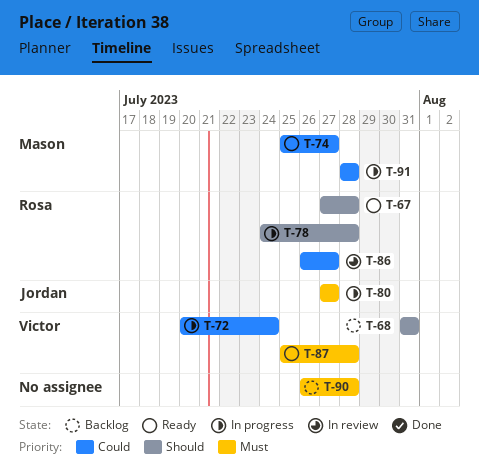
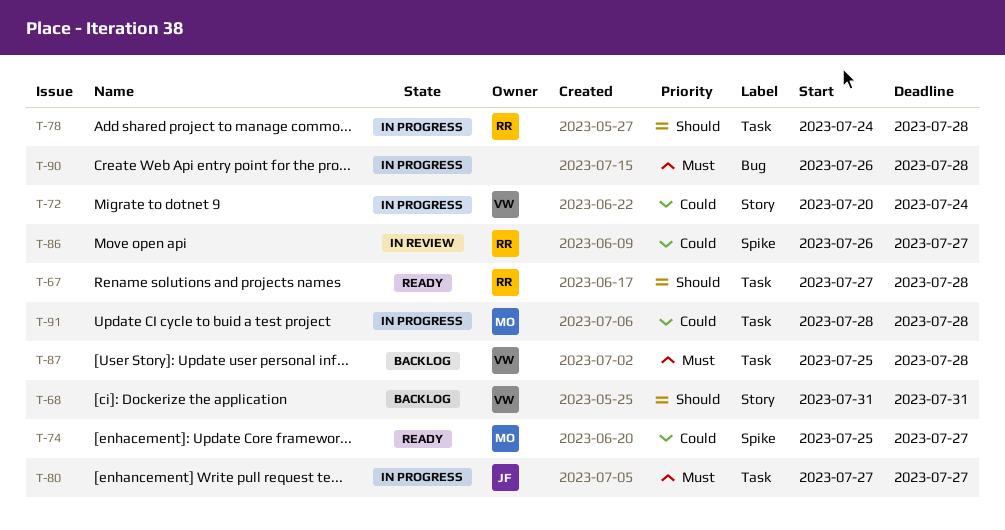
T-87, status: Ready -> Backlog
T-90, status: Backlog -> In progress

